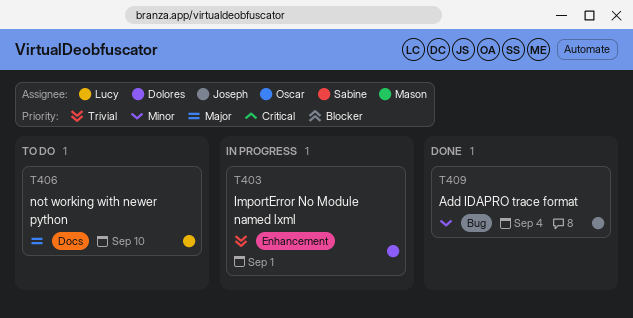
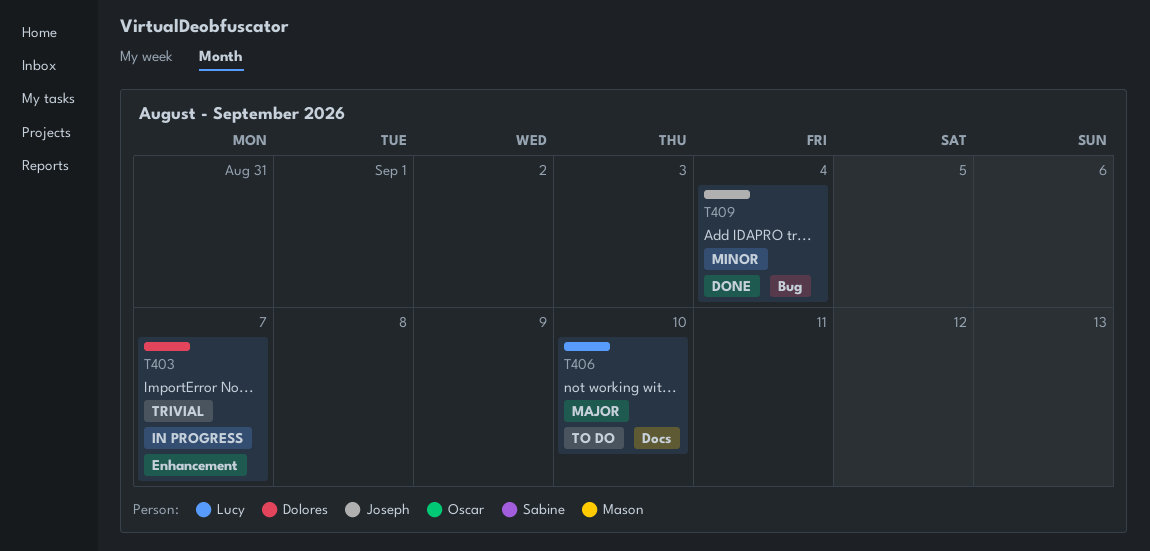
T403, due: Sep 1 -> Sep 7

